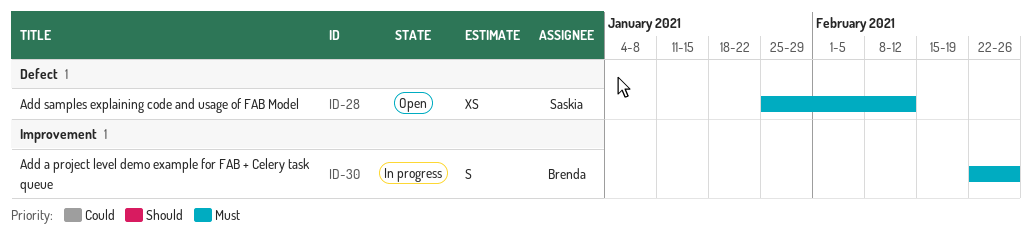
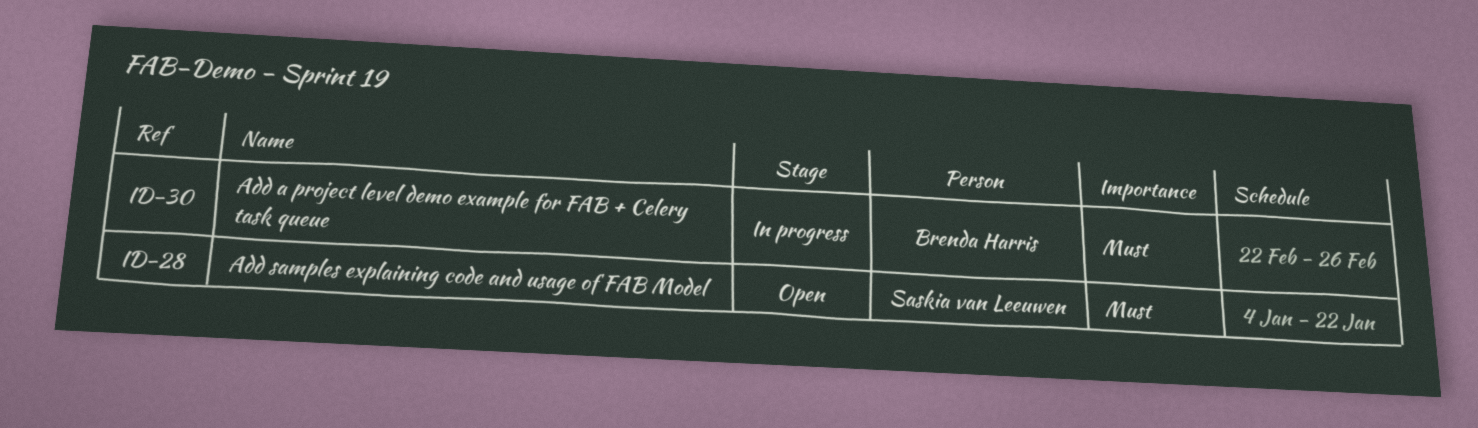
ID-28, start: Jan 25 -> Jan 4
ID-28, due: Feb 12 -> Jan 22

